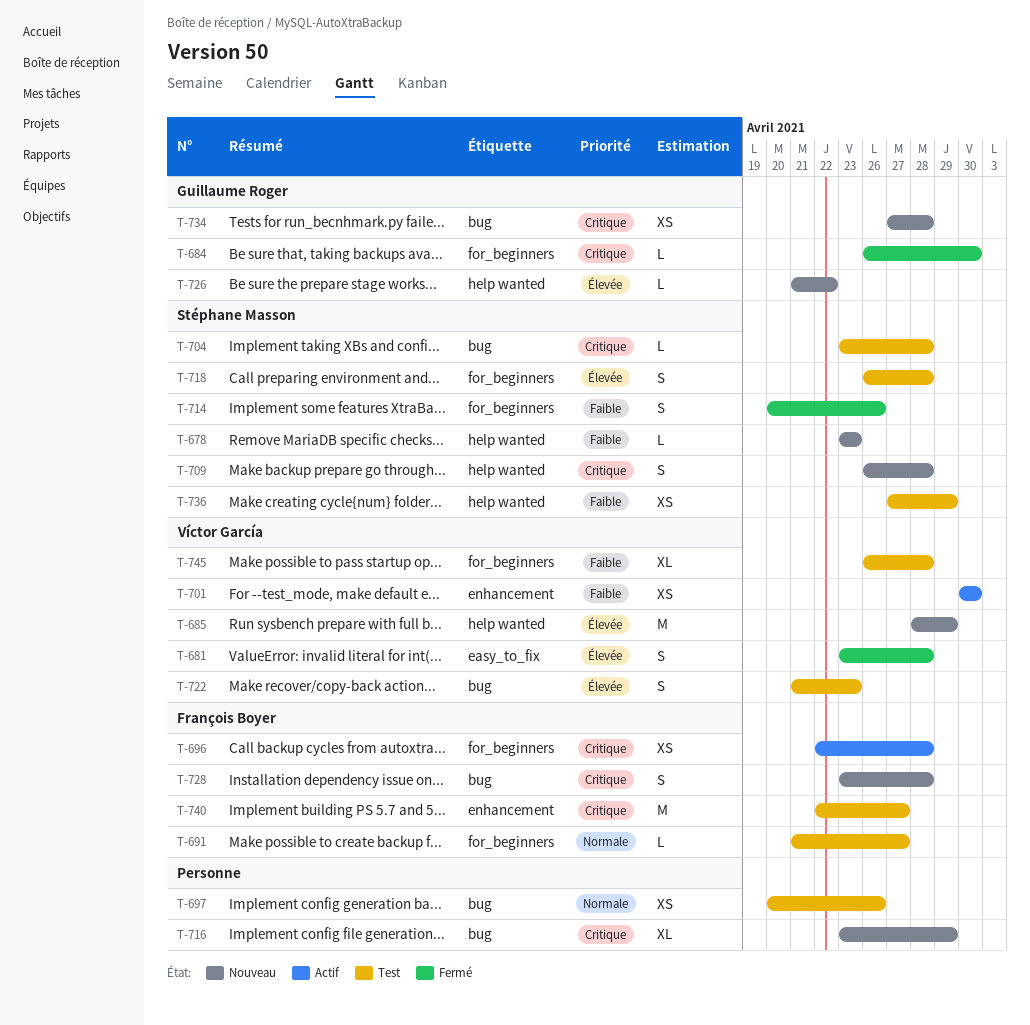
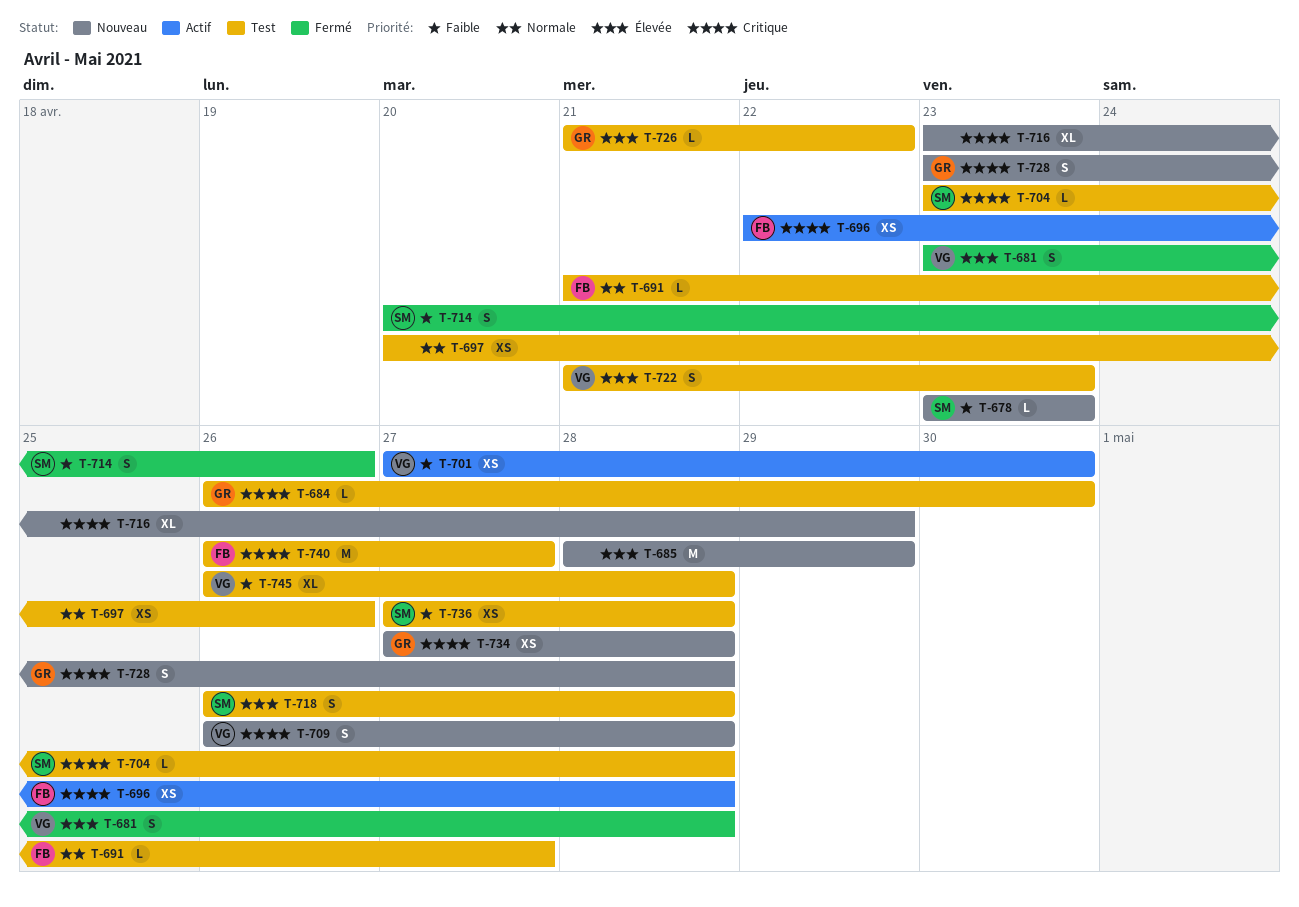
T-684, status: Fermé -> Test
T-685, owner: Víctor García -> none
T-701, start: Apr 30 -> Apr 27
T-709, owner: Stéphane Masson -> Víctor García
T-726, status: Nouveau -> Test
T-728, owner: François Boyer -> Guillaume Roger
T-736, due: Apr 29 -> Apr 28
T-740, start: Apr 22 -> Apr 26

